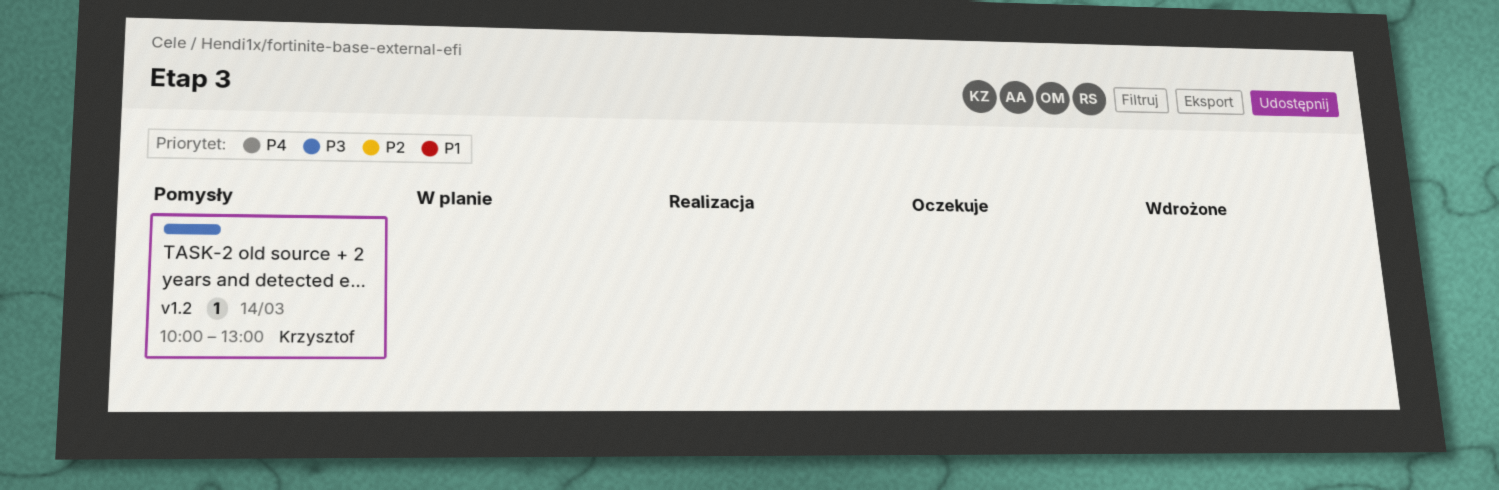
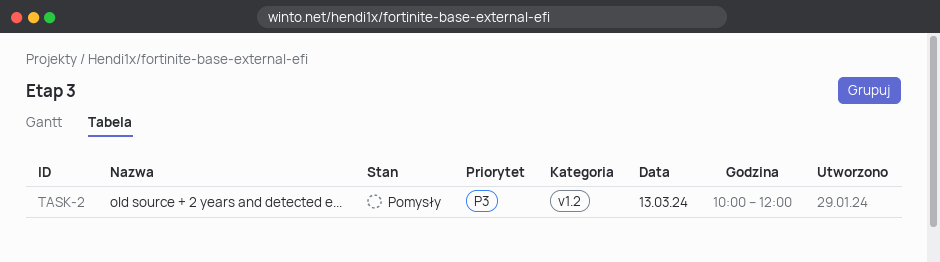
TASK-2, day: Mar 14 -> Mar 13
TASK-2, ends: 13:00 -> 12:00

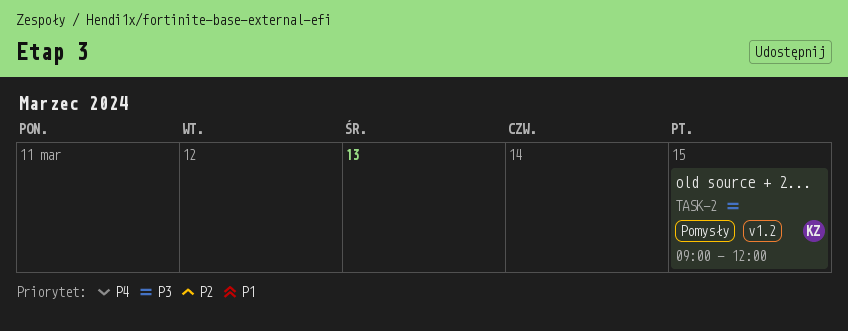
TASK-2, day: Mar 13 -> Mar 15
TASK-2, begins: 10:00 -> 09:00

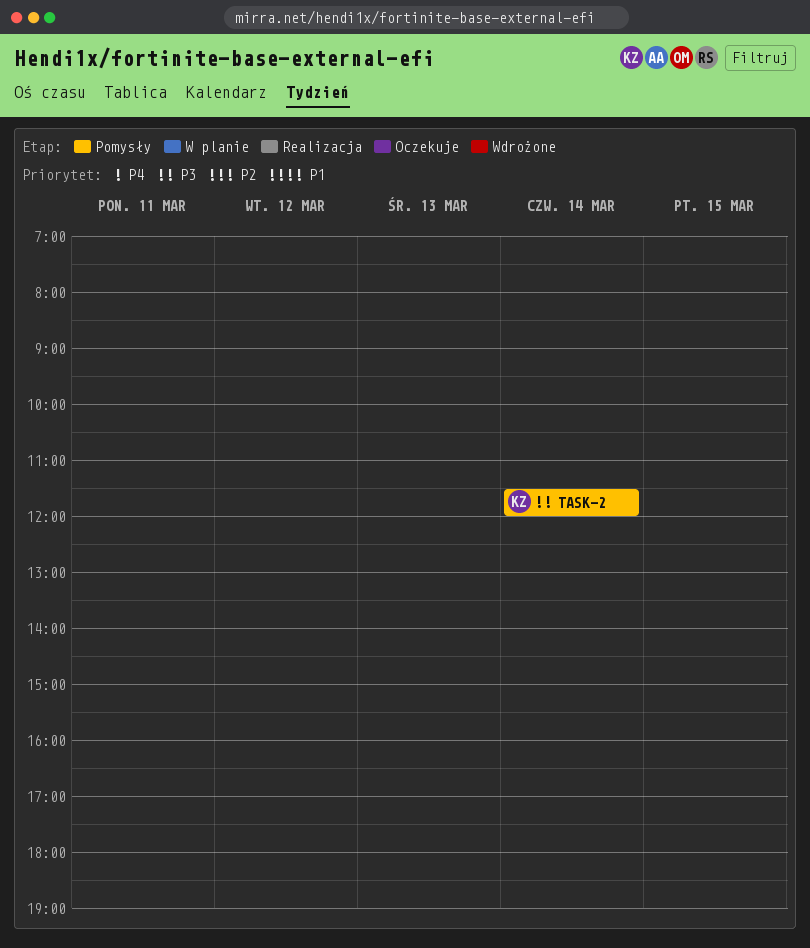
TASK-2, day: Mar 15 -> Mar 14
TASK-2, begins: 09:00 -> 11:30

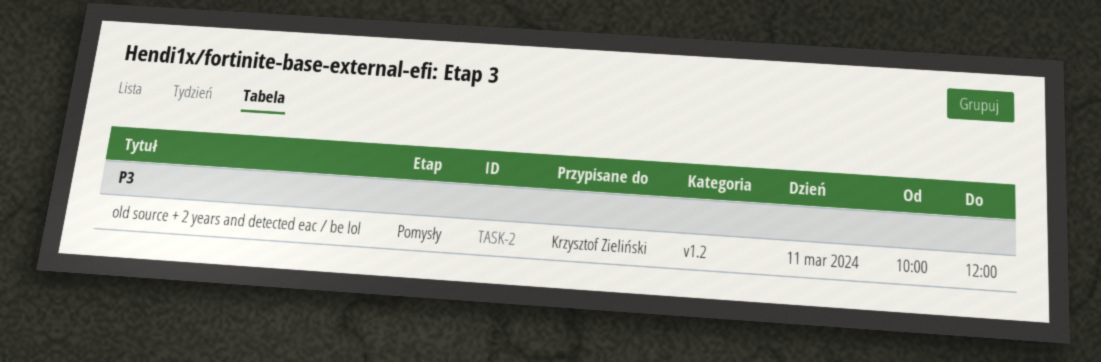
TASK-2, day: Mar 14 -> Mar 11
TASK-2, begins: 11:30 -> 10:00

